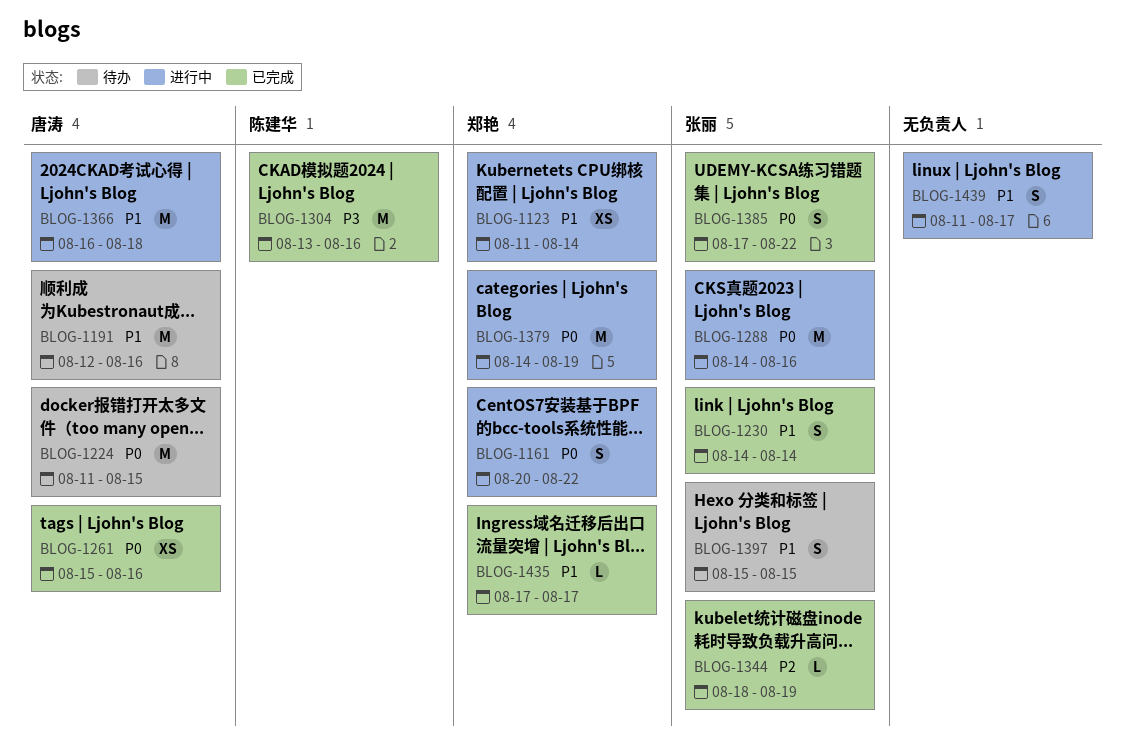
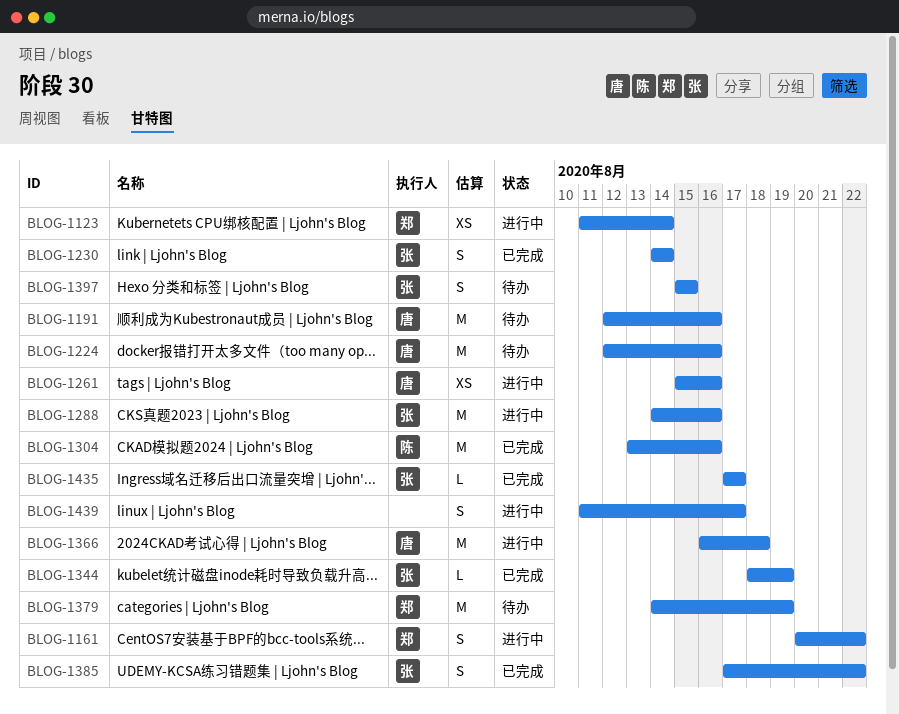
BLOG-1224, start: Aug 11 -> Aug 12
BLOG-1224, due: Aug 15 -> Aug 16
BLOG-1261, status: 已完成 -> 进行中
BLOG-1379, status: 进行中 -> 待办
BLOG-1435, owner: 郑艳 -> 张丽

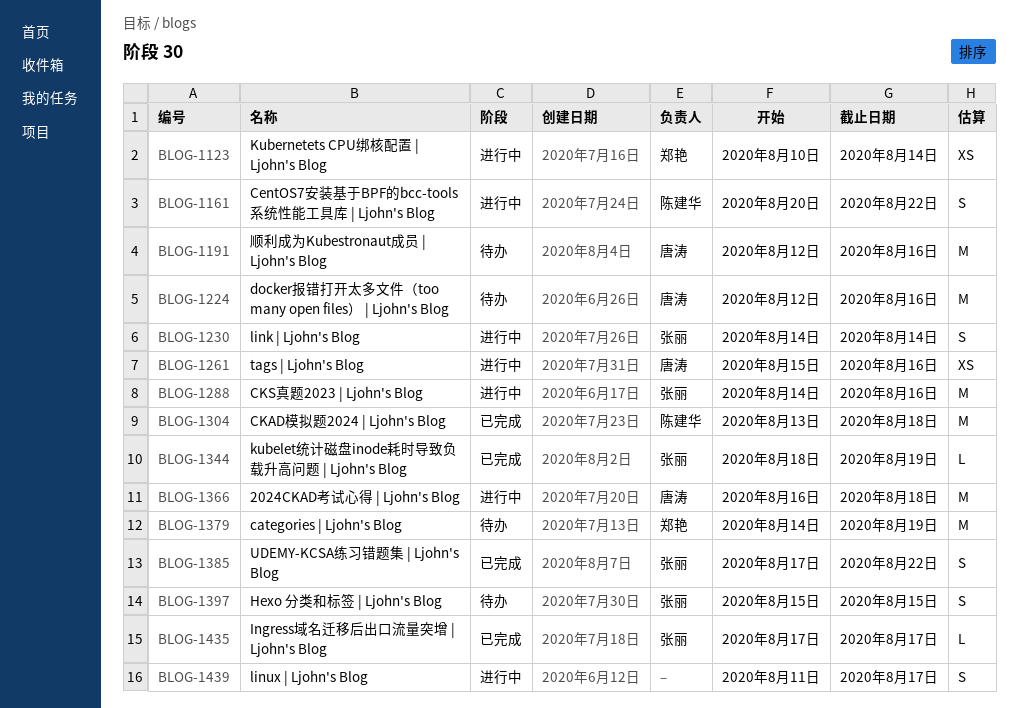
BLOG-1123, start: Aug 11 -> Aug 10
BLOG-1161, owner: 郑艳 -> 陈建华
BLOG-1230, status: 已完成 -> 进行中
BLOG-1304, due: Aug 16 -> Aug 18

